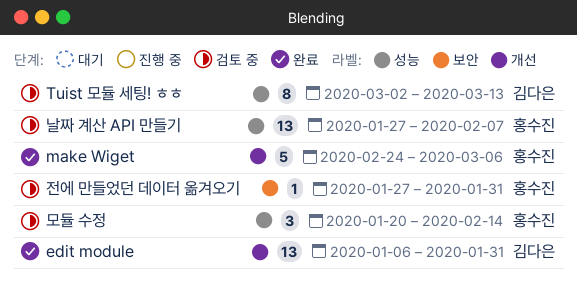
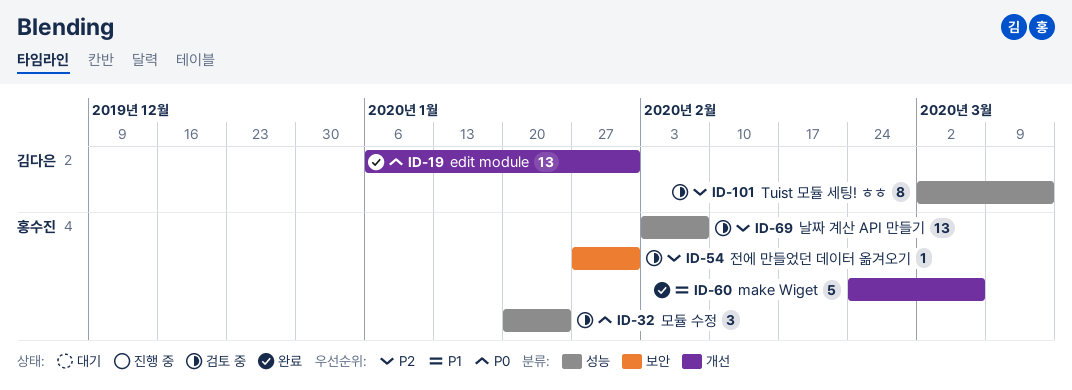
날짜 계산 API 만들기, start: Jan 27 -> Feb 3
모듈 수정, due: Feb 14 -> Jan 24

